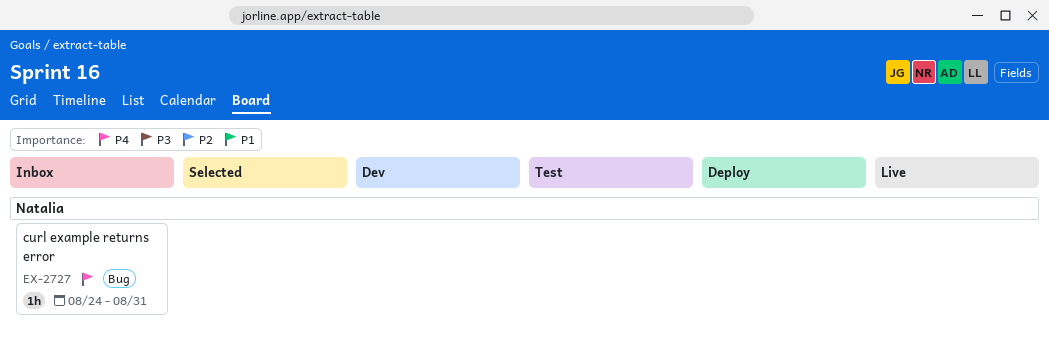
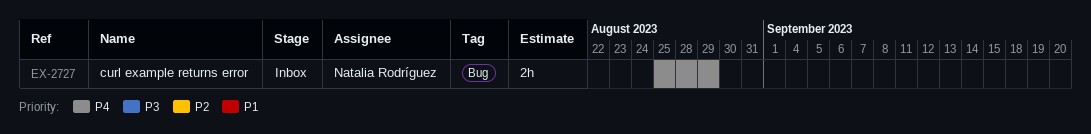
EX-2727, estimate: 1h -> 2h
EX-2727, start: Aug 24 -> Aug 25
EX-2727, due: Aug 31 -> Aug 29

